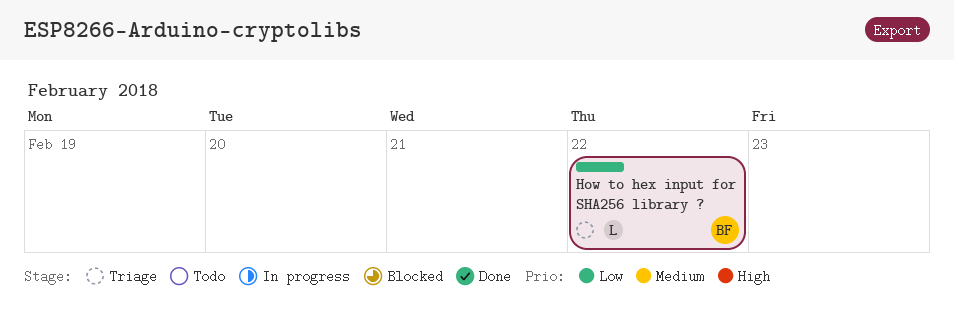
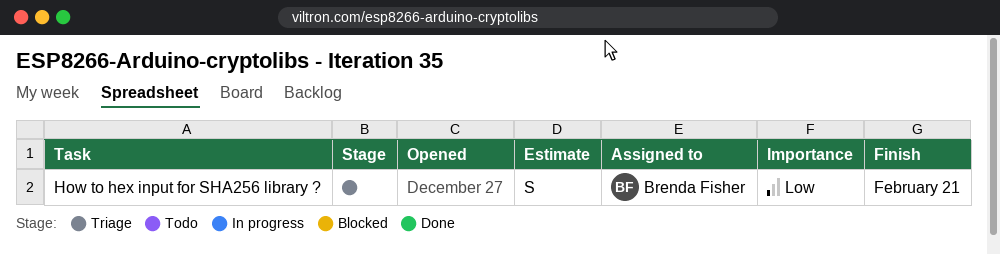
How to hex input for SHA256 library ?, estimate: L -> S
How to hex input for SHA256 library ?, due: Feb 22 -> Feb 21

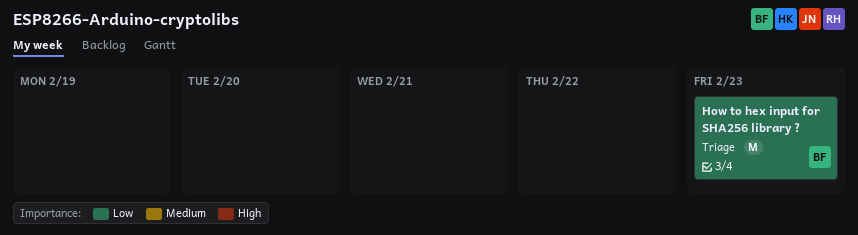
How to hex input for SHA256 library ?, estimate: S -> M
How to hex input for SHA256 library ?, due: Feb 21 -> Feb 23

